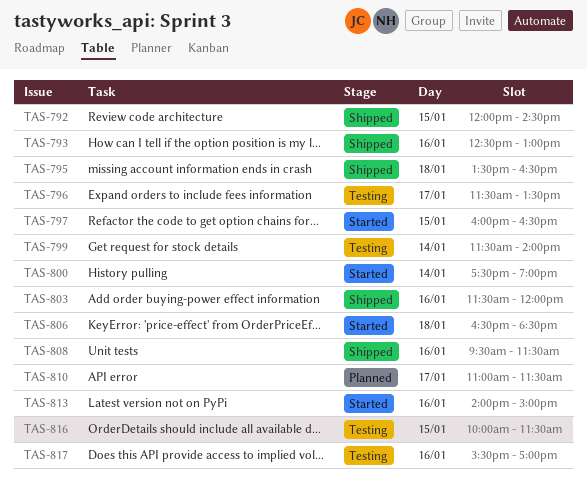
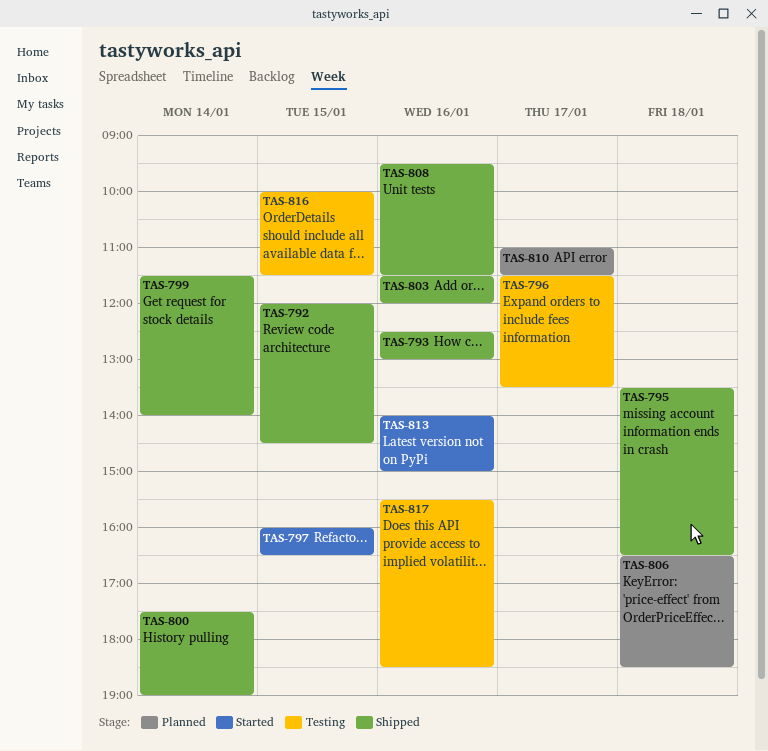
TAS-799, status: Testing -> Shipped
TAS-800, status: Started -> Shipped
TAS-806, status: Started -> Planned
TAS-817, ends: 17:00 -> 18:30

